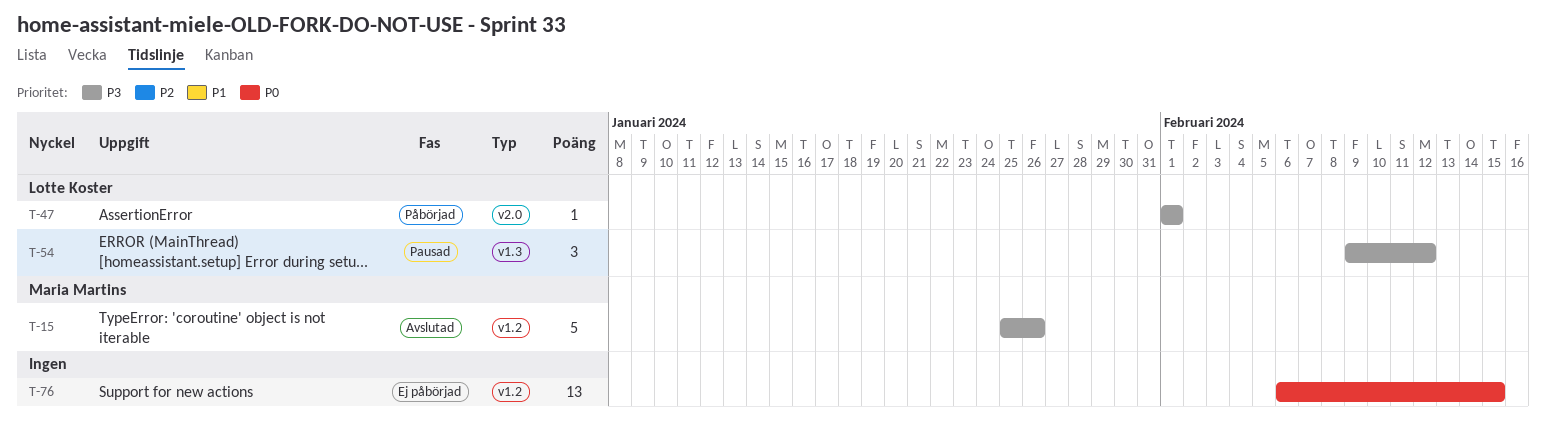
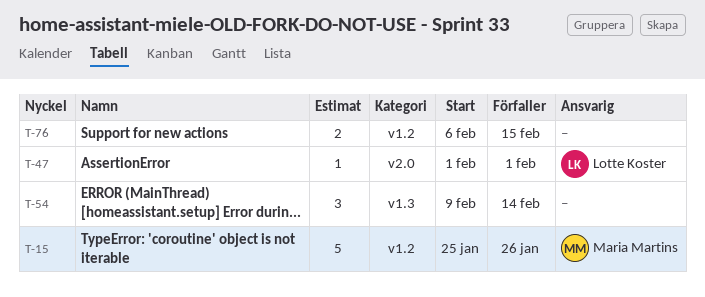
T-54, owner: Lotte Koster -> none
T-54, due: Feb 12 -> Feb 14
T-76, estimate: 13 -> 2

